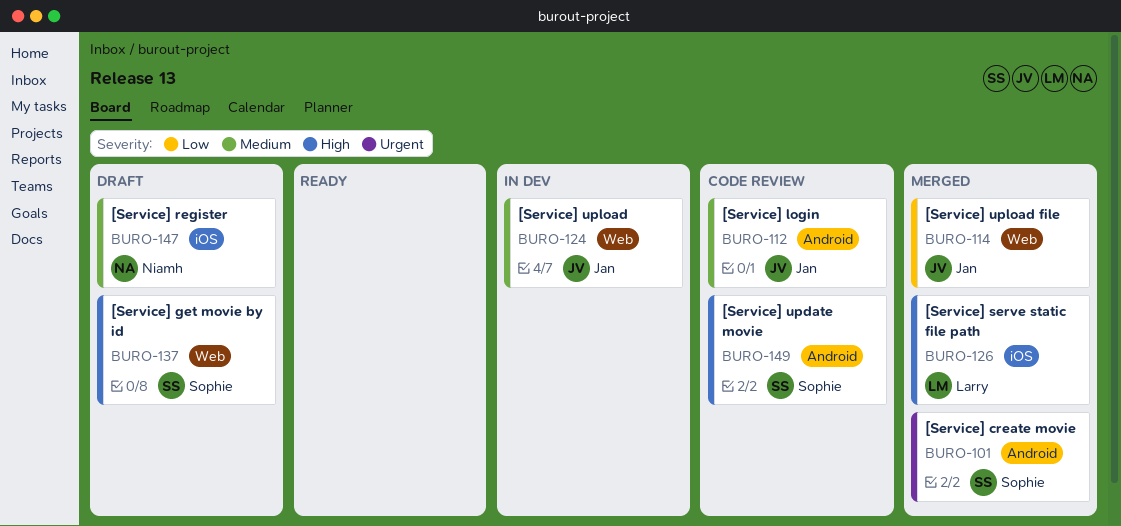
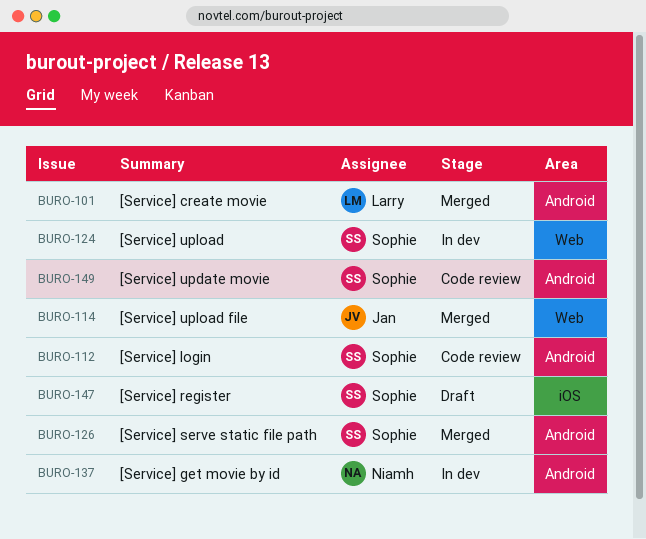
BURO-101, owner: Sophie -> Larry
BURO-112, owner: Jan -> Sophie
BURO-124, owner: Jan -> Sophie
BURO-126, owner: Larry -> Sophie
BURO-126, label: iOS -> Android
BURO-137, status: Draft -> In dev
BURO-137, owner: Sophie -> Niamh
BURO-137, label: Web -> Android
BURO-147, owner: Niamh -> Sophie

